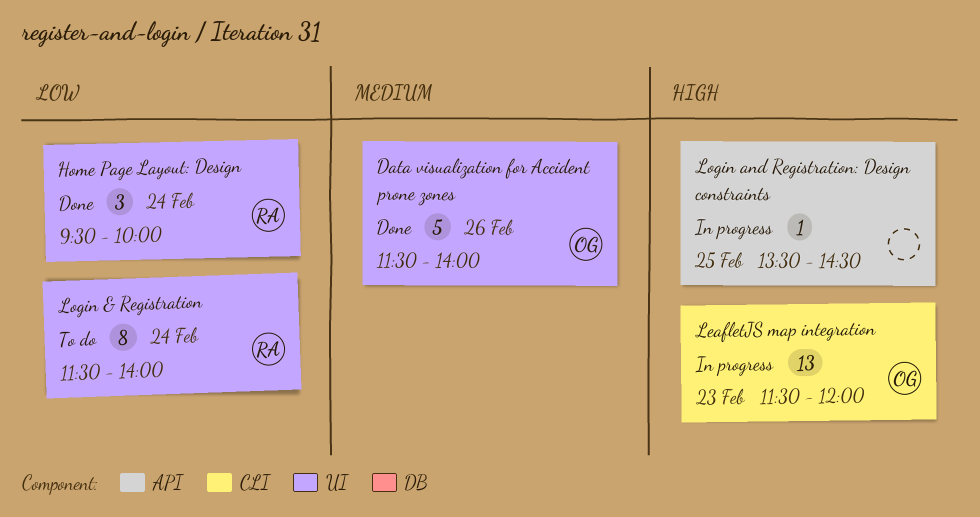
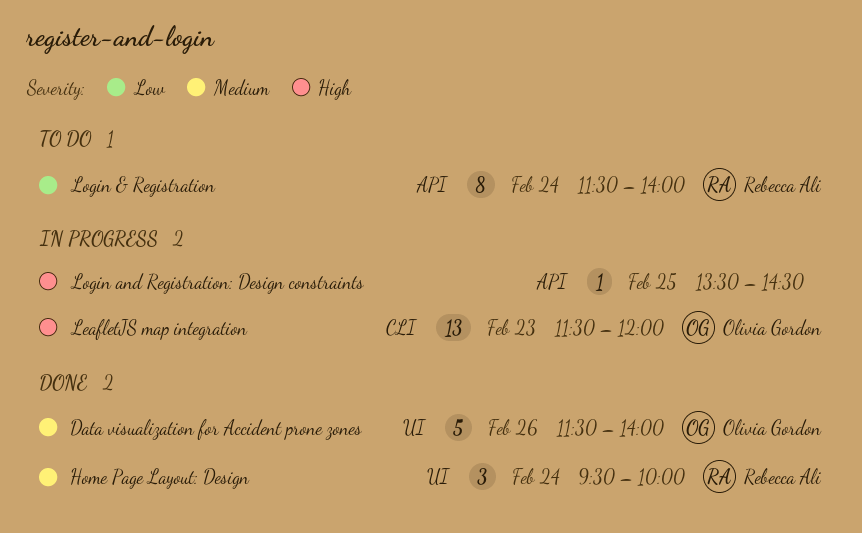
Home Page Layout: Design, priority: Low -> Medium
Login & Registration, label: UI -> API

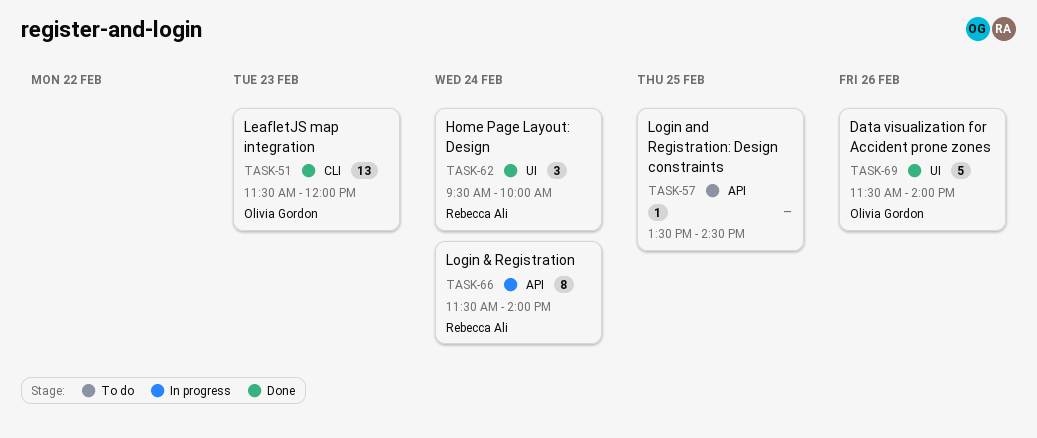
LeafletJS map integration, status: In progress -> Done
Login & Registration, status: To do -> In progress
Login and Registration: Design constraints, status: In progress -> To do

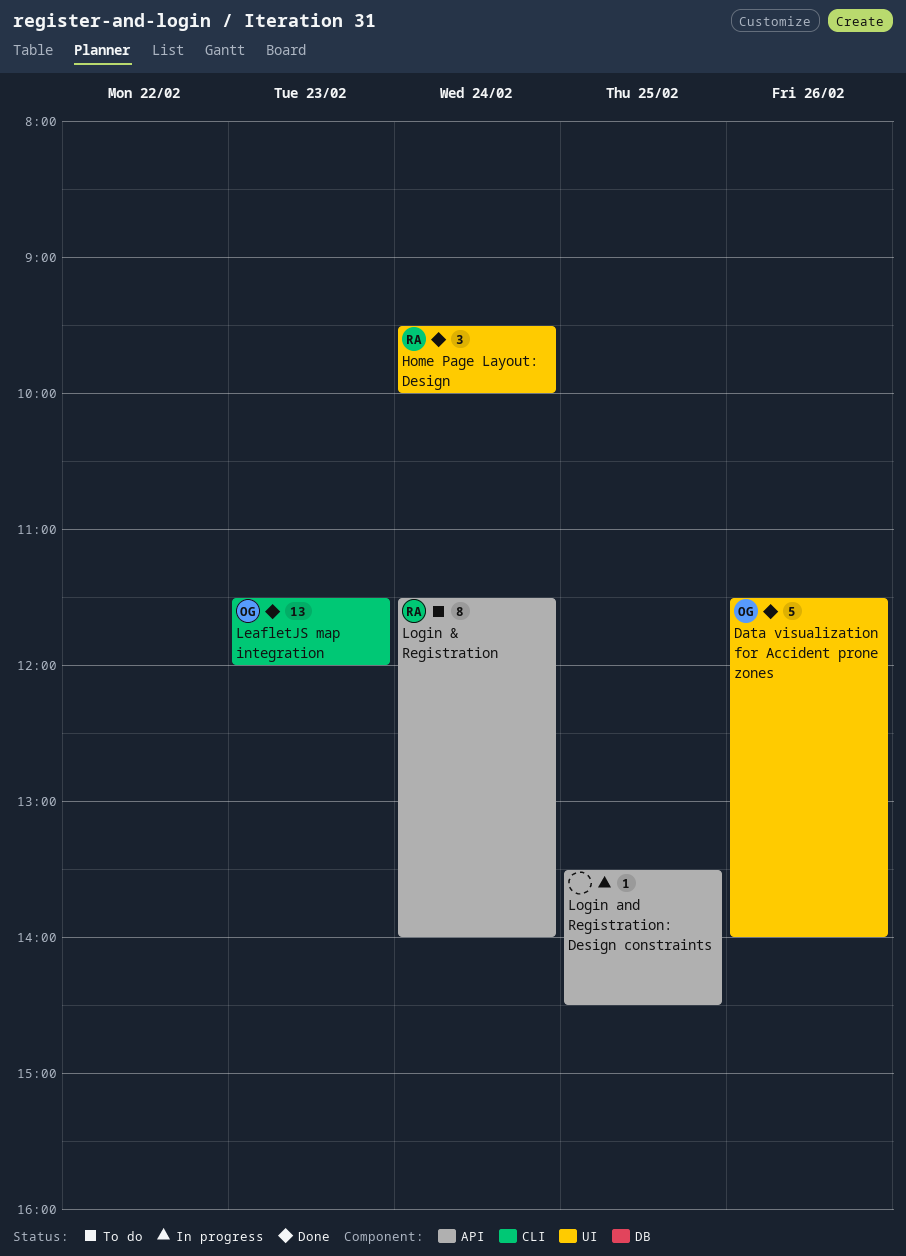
Login & Registration, status: In progress -> To do
Login and Registration: Design constraints, status: To do -> In progress

